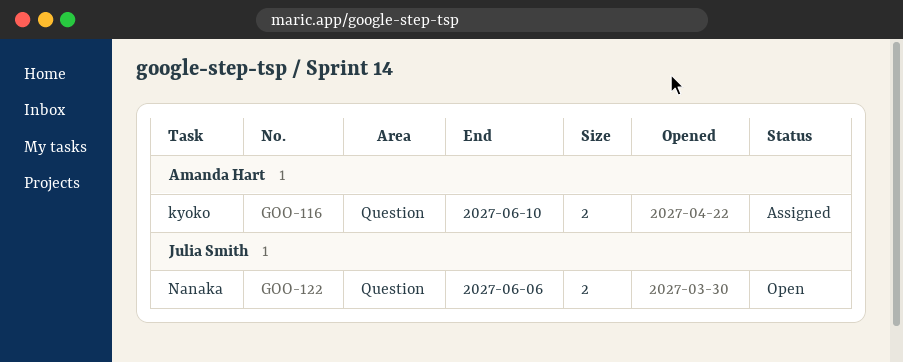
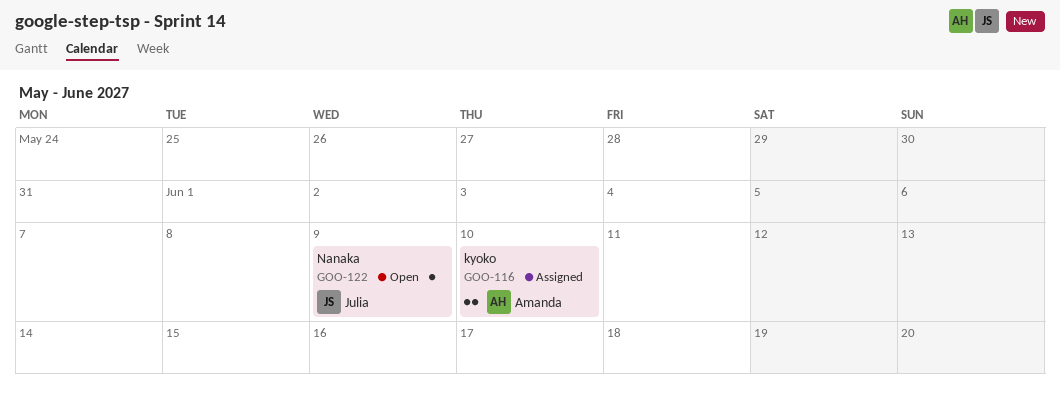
GOO-122, estimate: 2 -> 1
GOO-122, due: Jun 6 -> Jun 9

